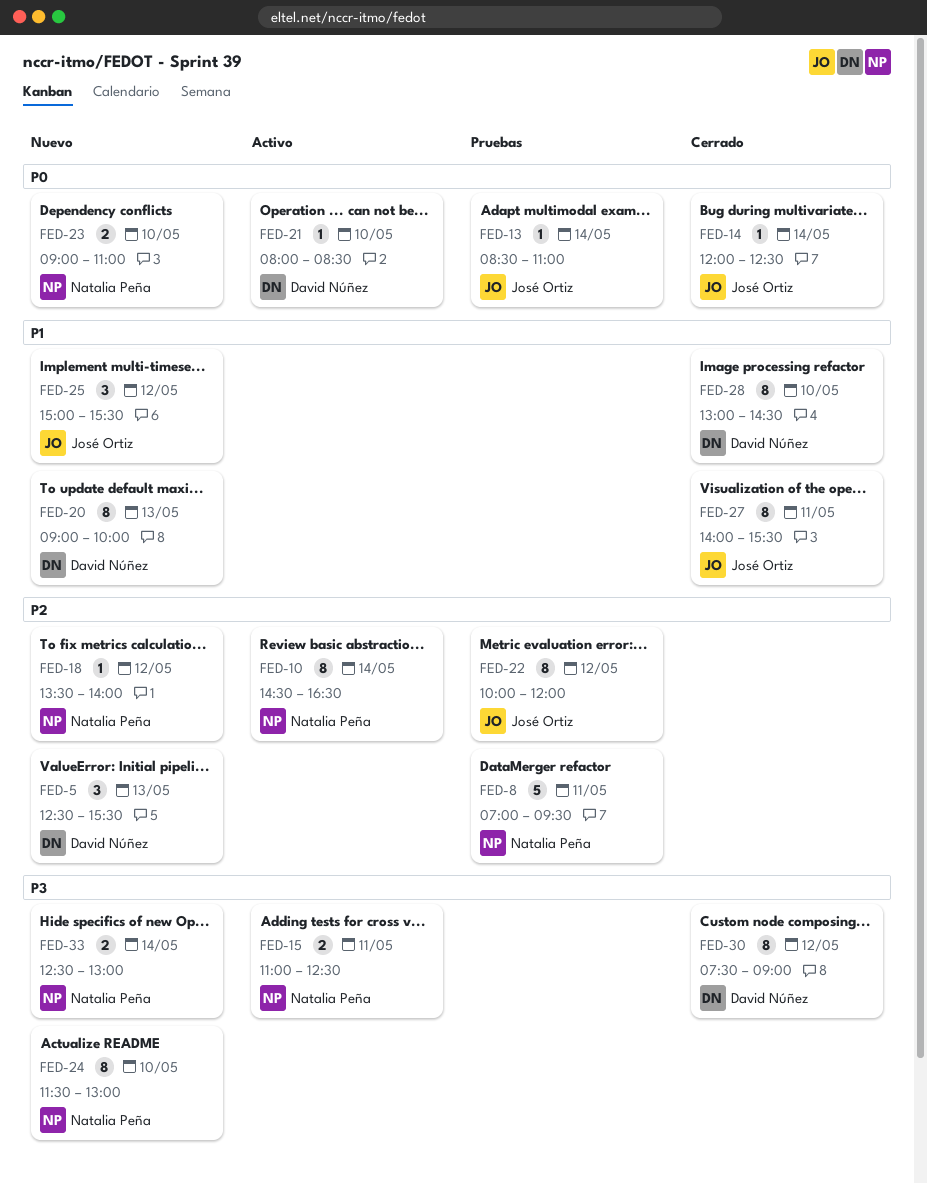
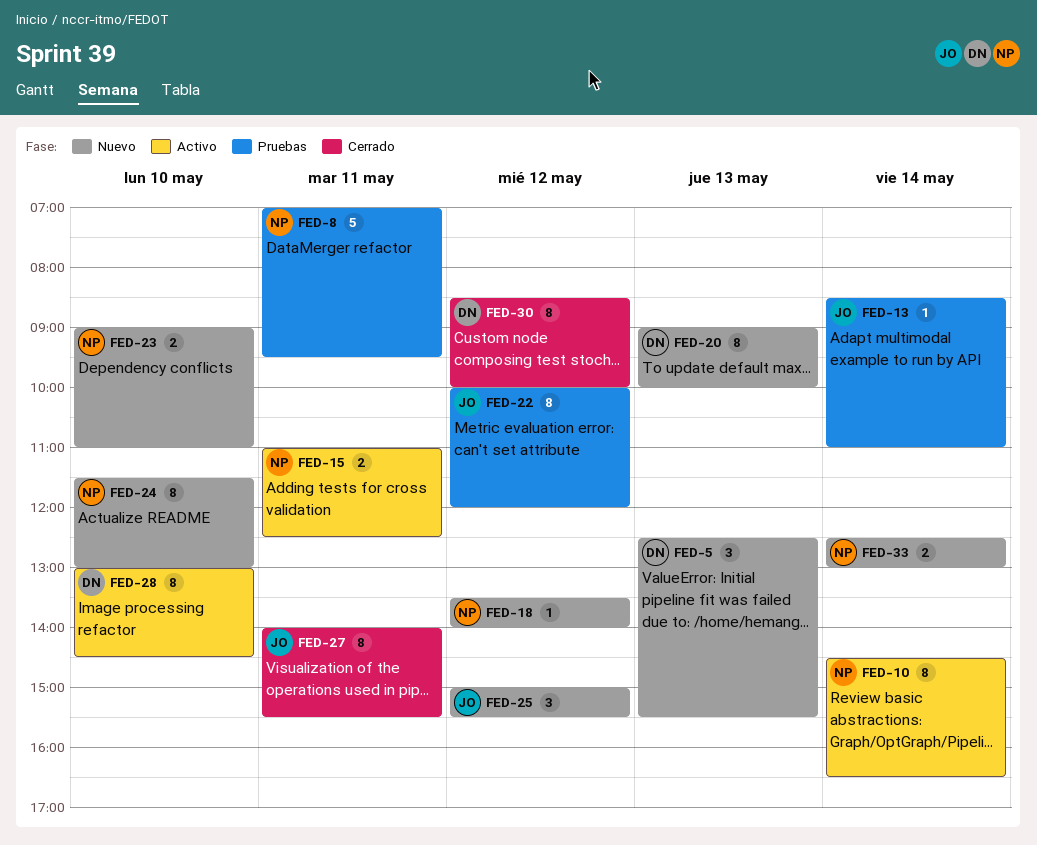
FED-14: present -> none
FED-21: present -> none
FED-28, status: Cerrado -> Activo
FED-30, begins: 07:30 -> 08:30
FED-30, ends: 09:00 -> 10:00

